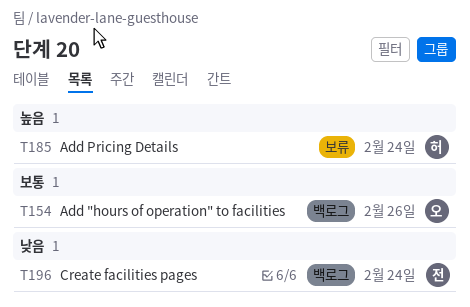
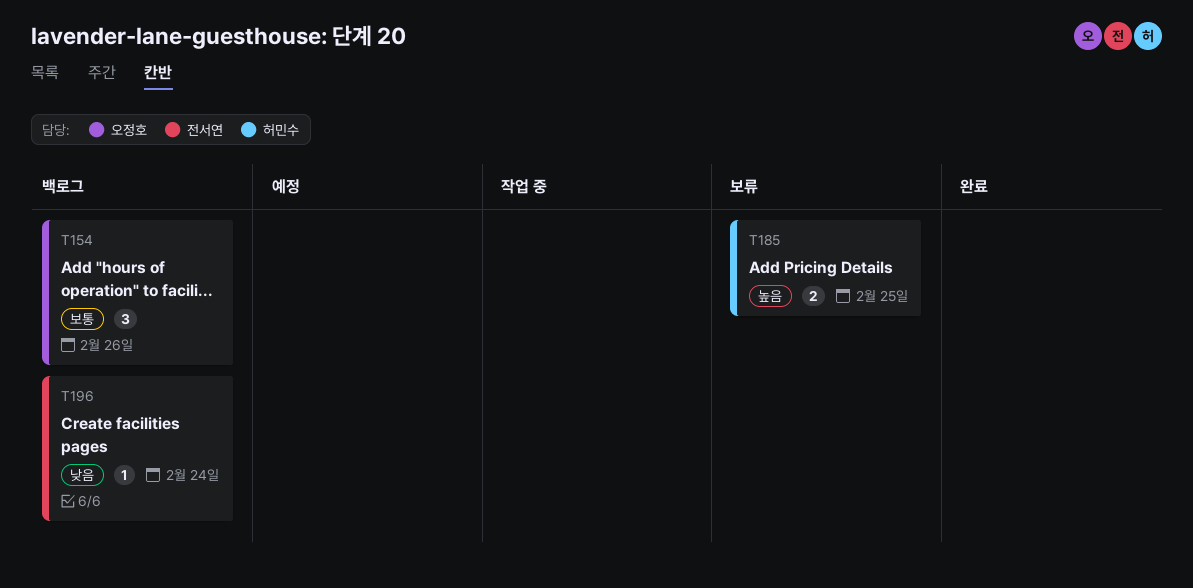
T185, due: Feb 24 -> Feb 25

